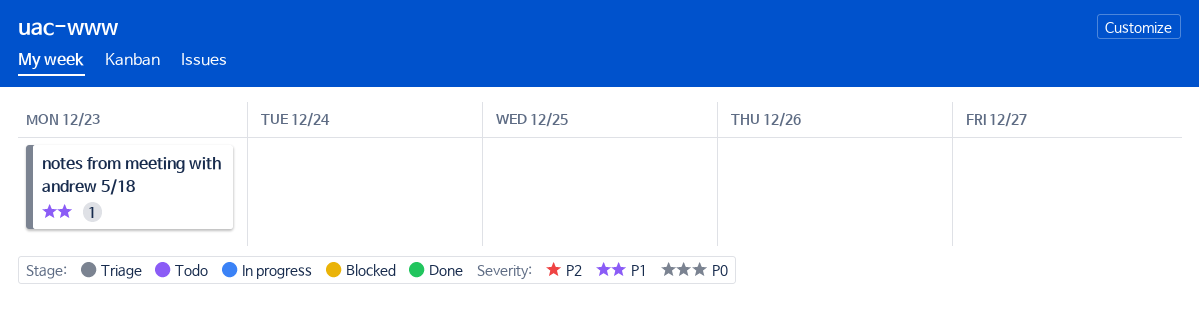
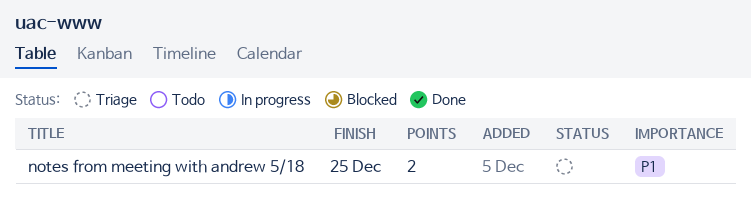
notes from meeting with andrew 5/18, estimate: 1 -> 2
notes from meeting with andrew 5/18, due: Dec 23 -> Dec 25

